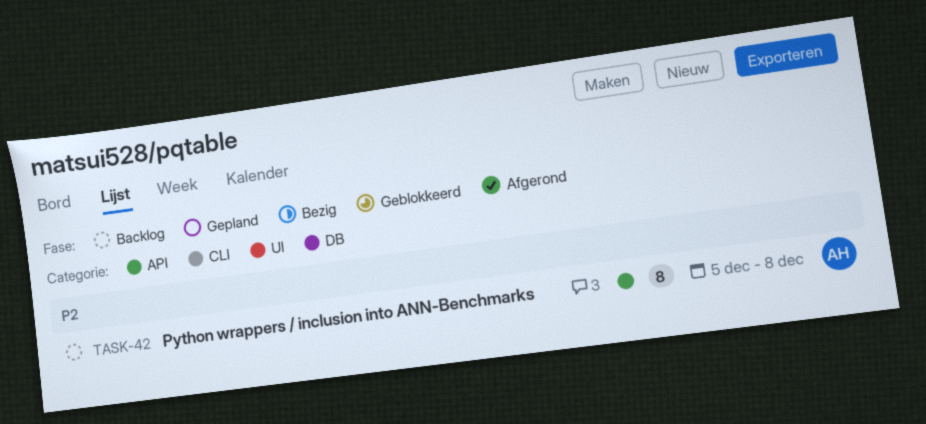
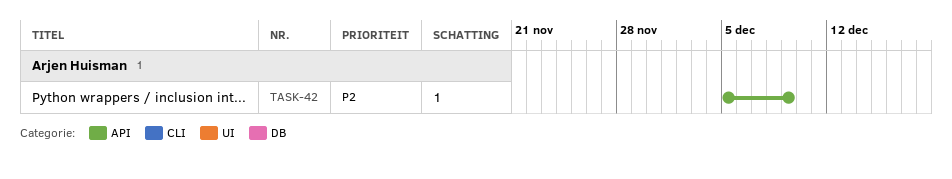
TASK-42, estimate: 8 -> 1
TASK-42, due: Dec 8 -> Dec 9

